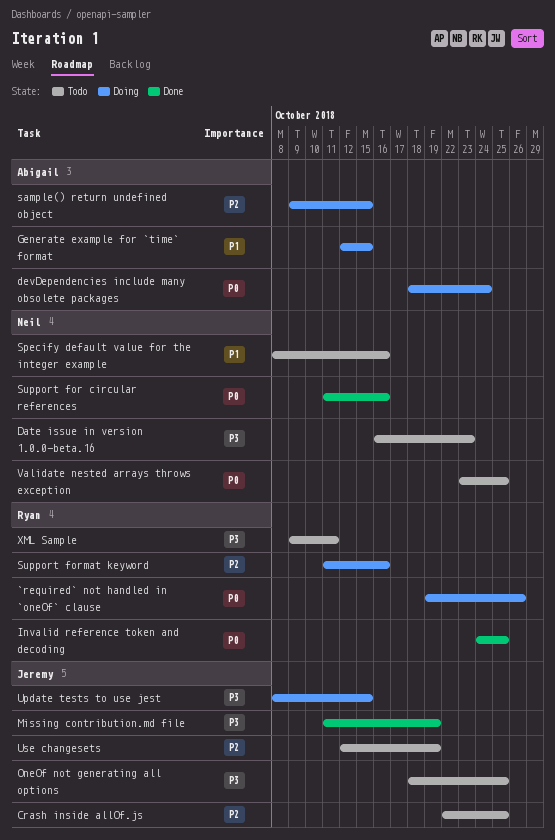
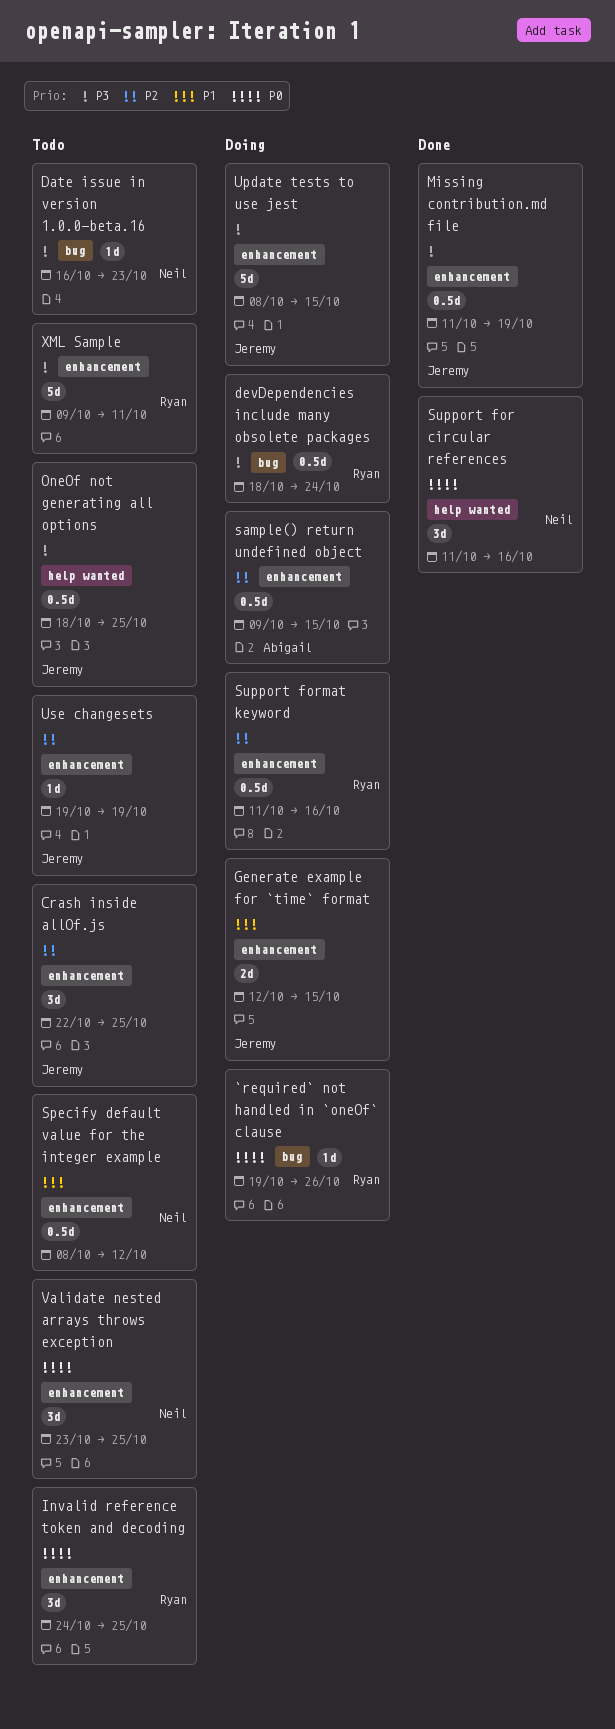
devDependencies include many obsolete packages, owner: Abigail -> Ryan
devDependencies include many obsolete packages, priority: P0 -> P3
Generate example for `time` format, owner: Abigail -> Jeremy
Invalid reference token and decoding, status: Done -> Todo
Specify default value for the integer example, due: Oct 16 -> Oct 12
Use changesets, start: Oct 12 -> Oct 19

